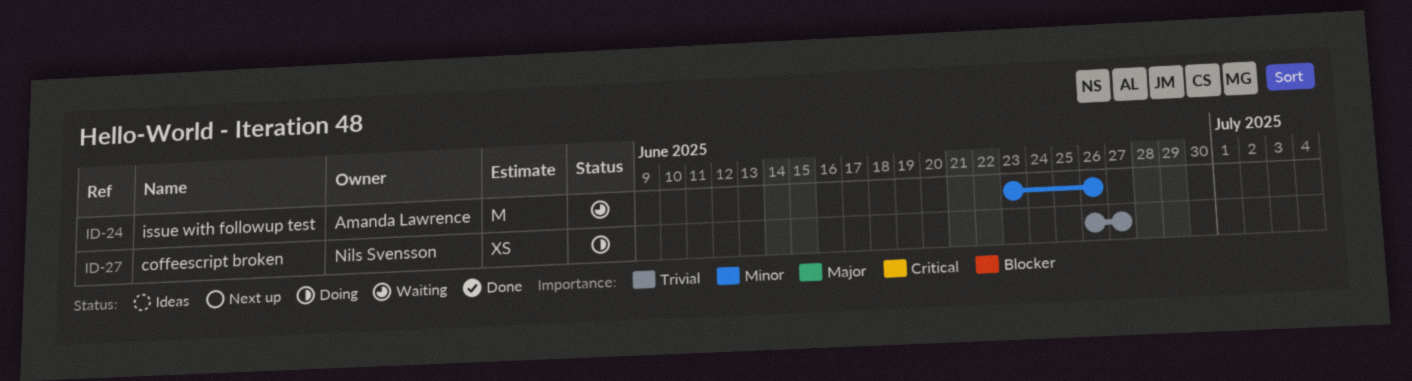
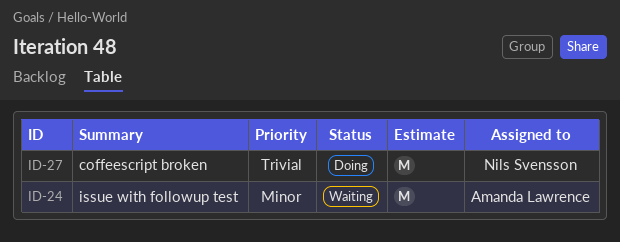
ID-27, estimate: XS -> M

